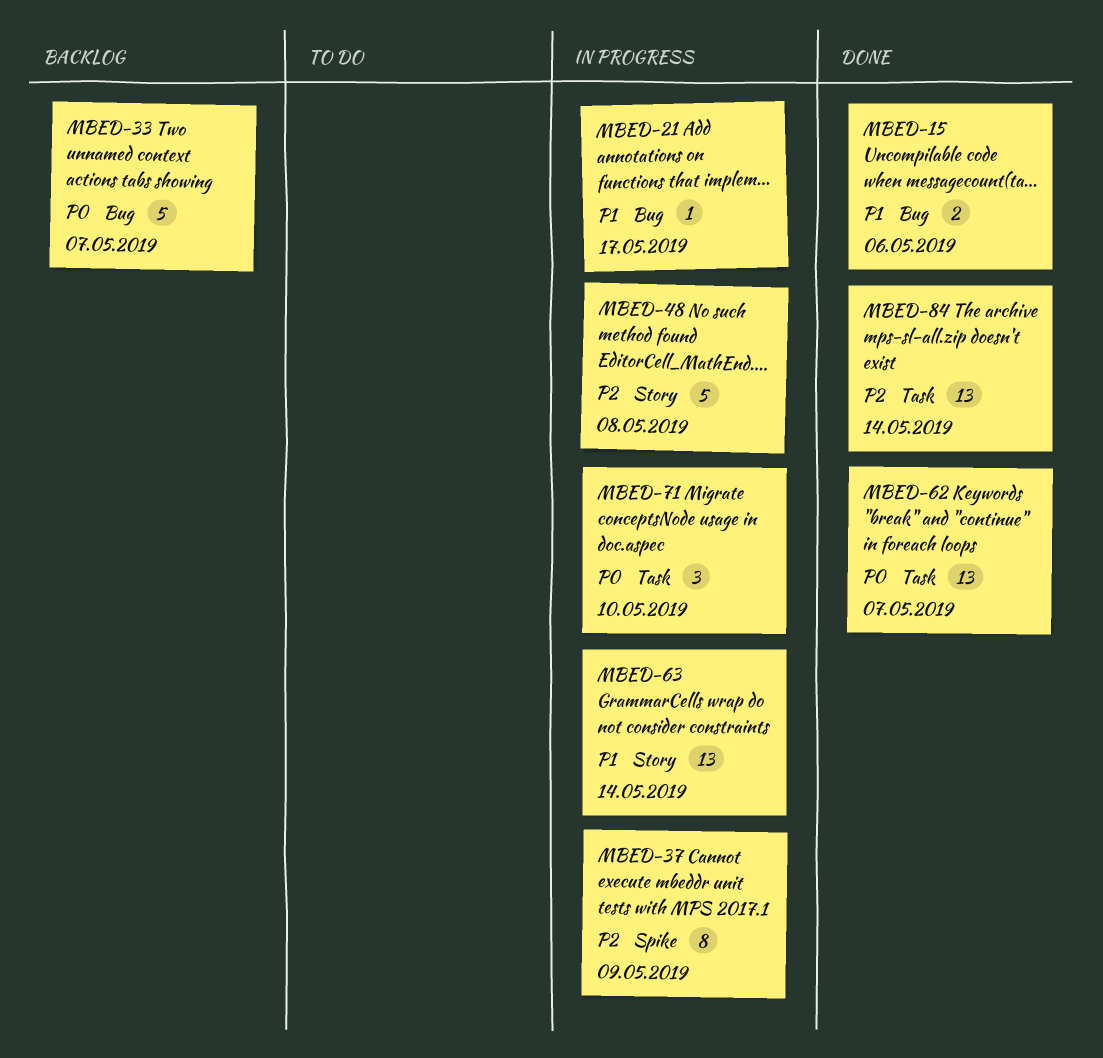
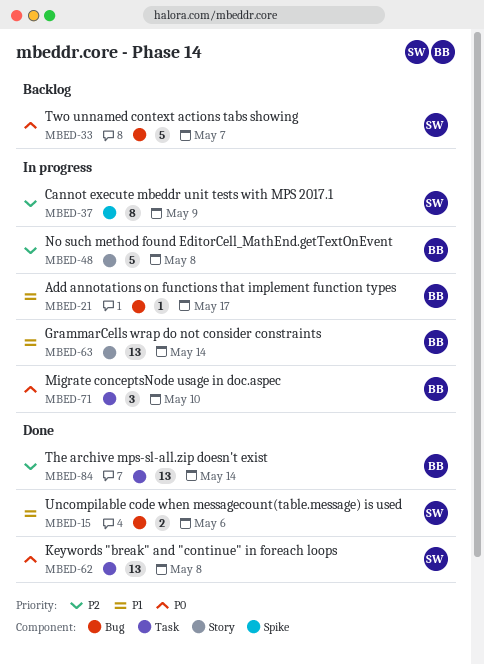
MBED-62, due: May 7 -> May 8

